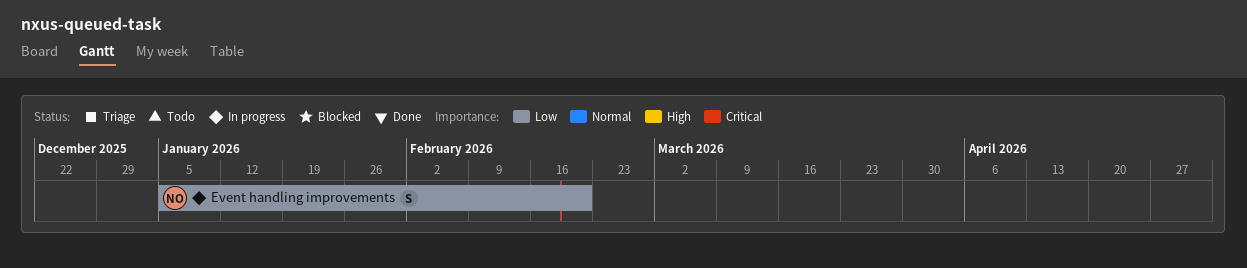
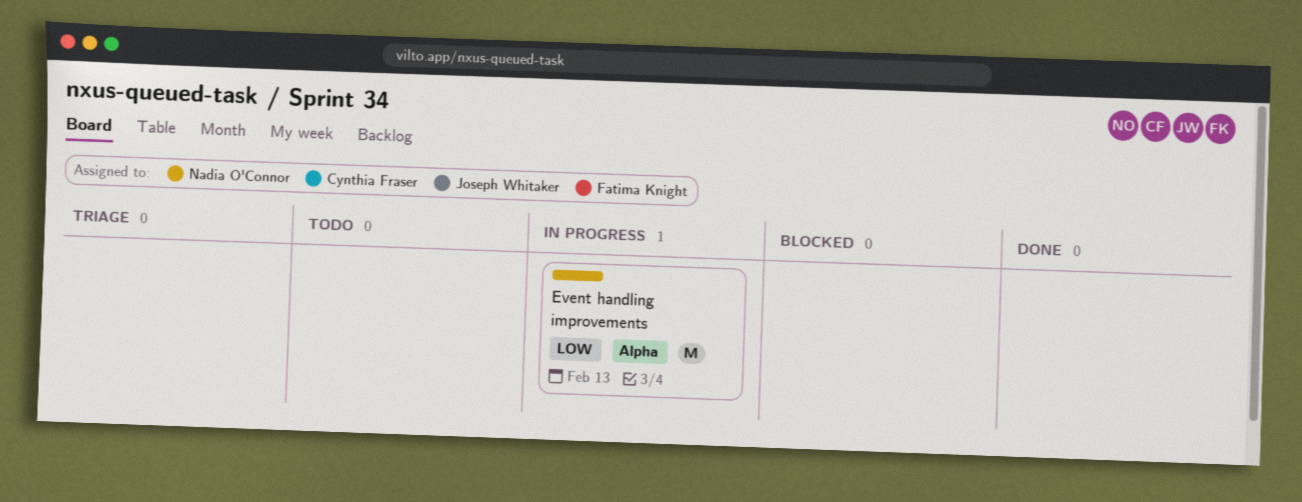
Event handling improvements, estimate: S -> M
Event handling improvements, due: Feb 20 -> Feb 13

